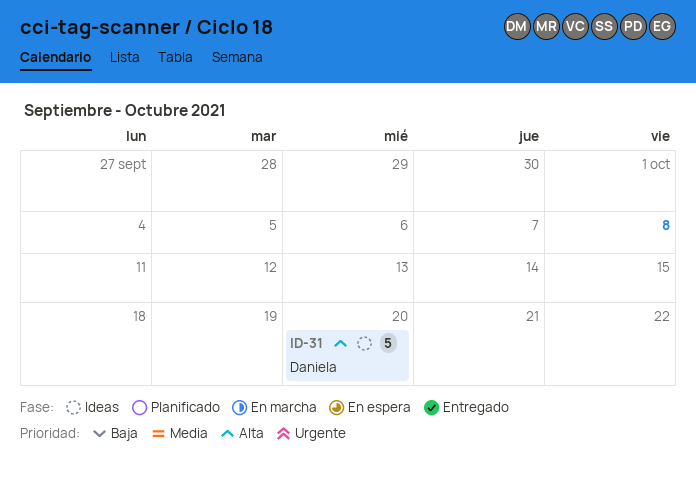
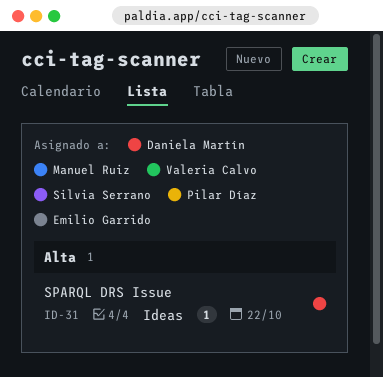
ID-31, estimate: 5 -> 1
ID-31, due: Oct 20 -> Oct 22

